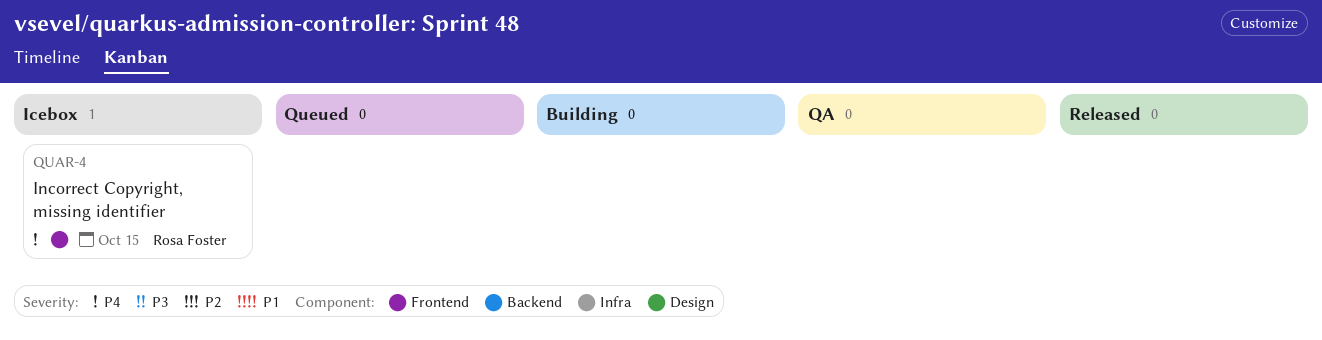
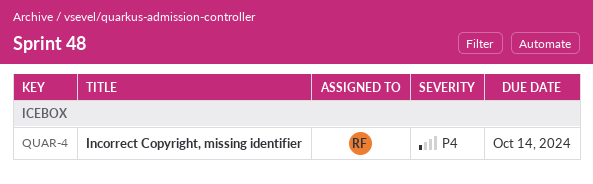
QUAR-4, due: Oct 15 -> Oct 14

